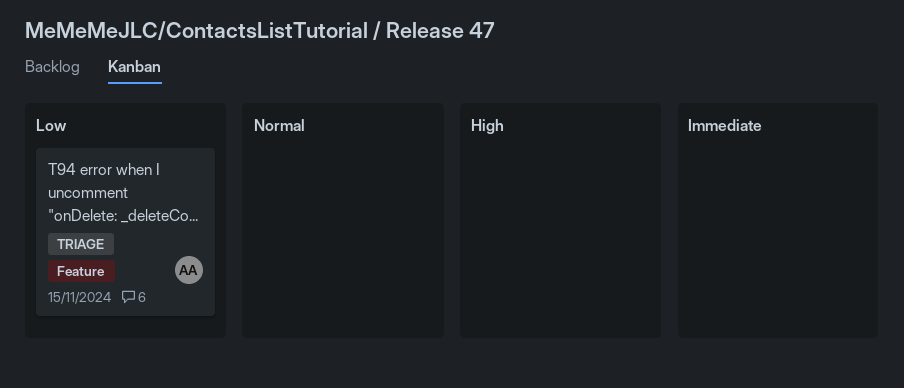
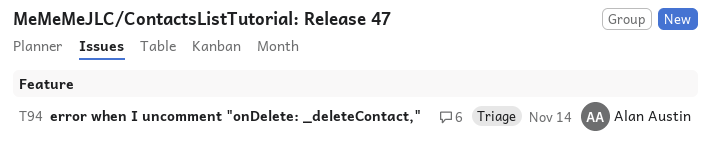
T94, due: Nov 15 -> Nov 14

